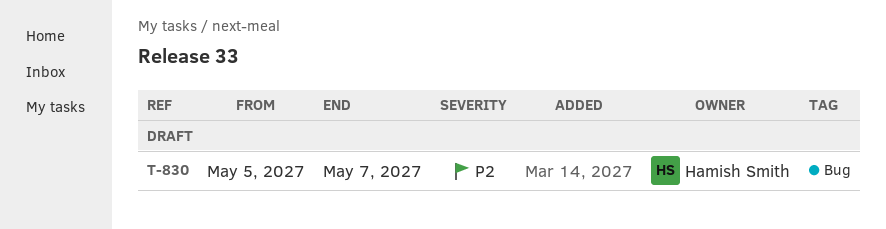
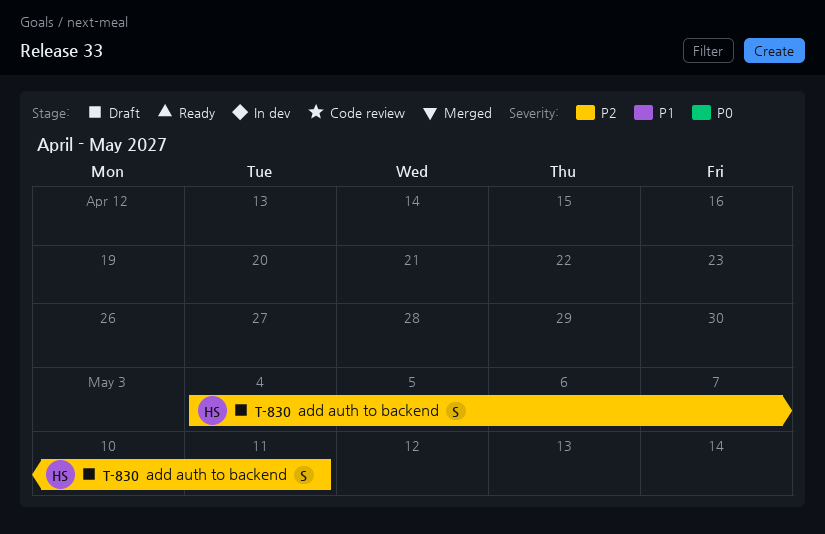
T-830, start: May 5 -> May 4
T-830, due: May 7 -> May 11

